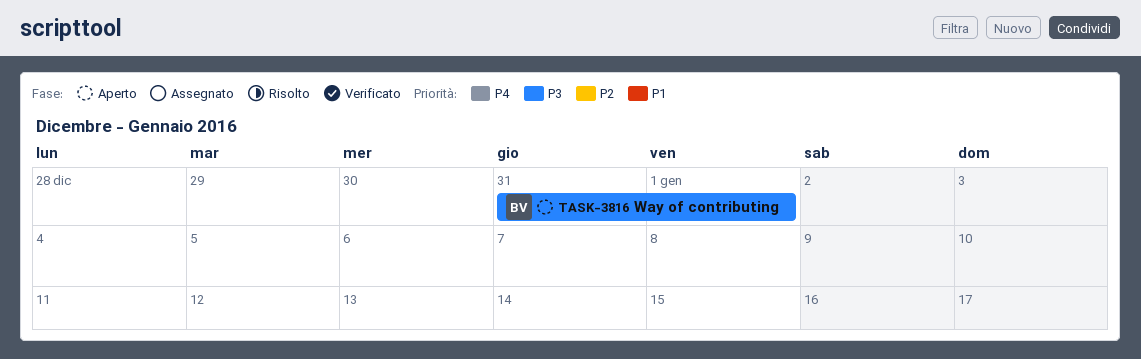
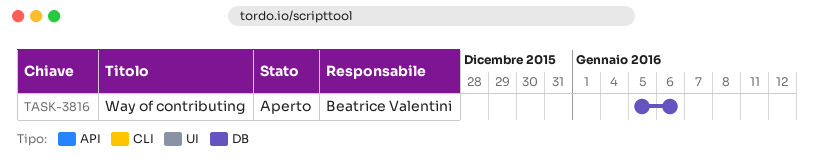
TASK-3816, start: Dec 31 -> Jan 5
TASK-3816, due: Jan 1 -> Jan 6

